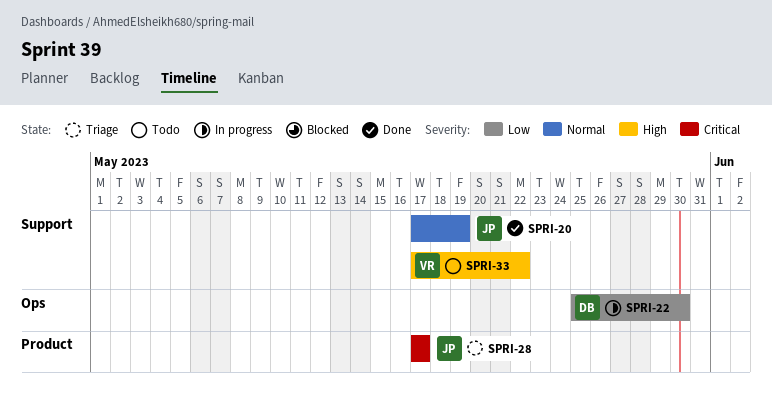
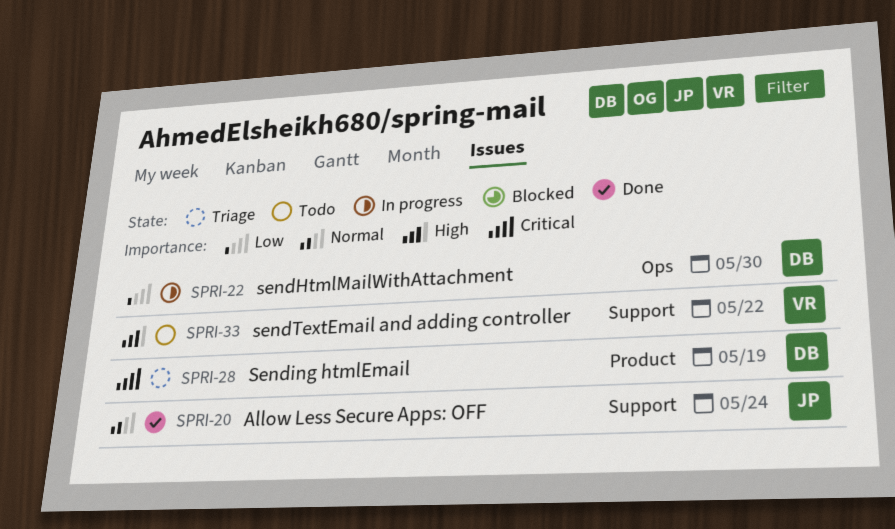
SPRI-20, due: May 19 -> May 24
SPRI-28, owner: JP -> DB
SPRI-28, due: May 17 -> May 19

